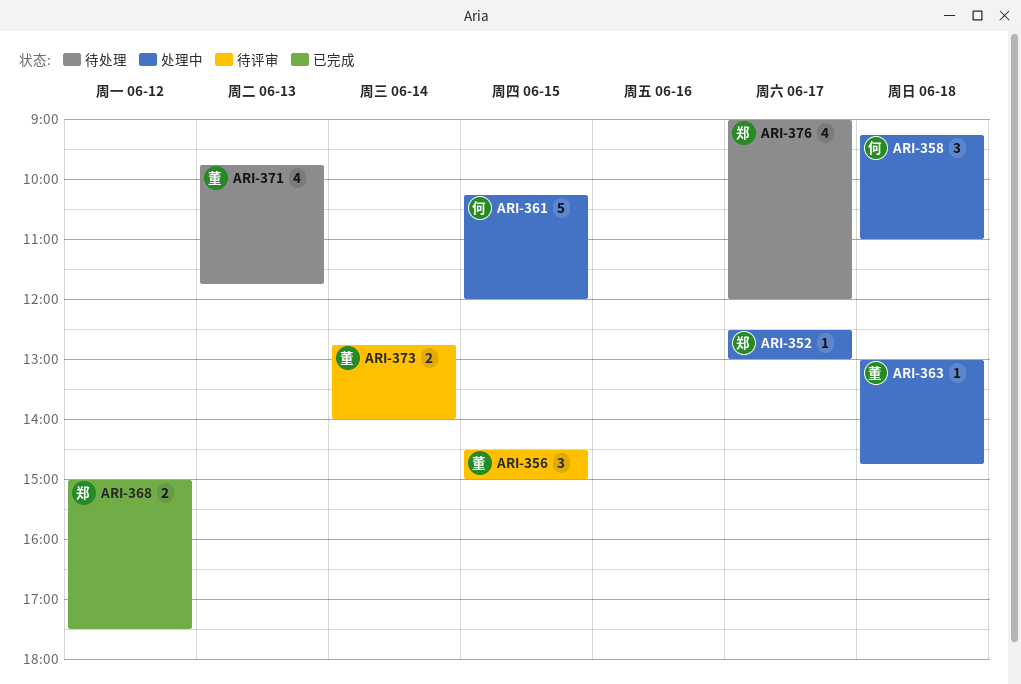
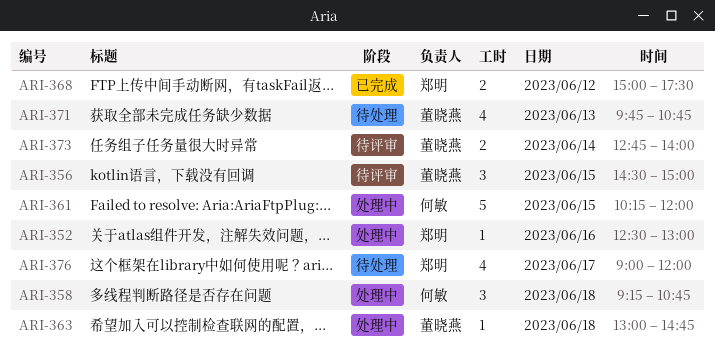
ARI-352, day: Jun 17 -> Jun 16
ARI-358, ends: 11:00 -> 10:45
ARI-371, ends: 11:45 -> 10:45

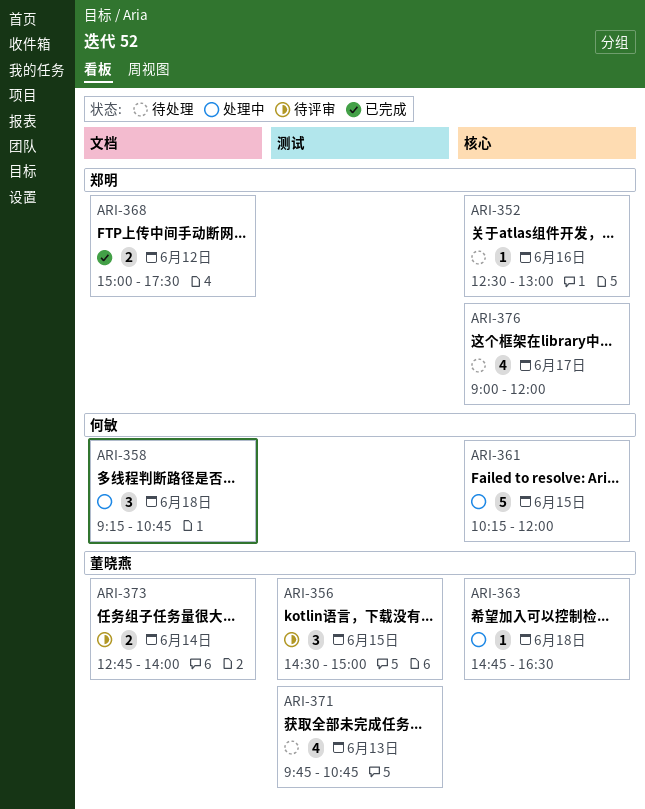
ARI-352, status: 处理中 -> 待处理
ARI-363, begins: 13:00 -> 14:45
ARI-363, ends: 14:45 -> 16:30

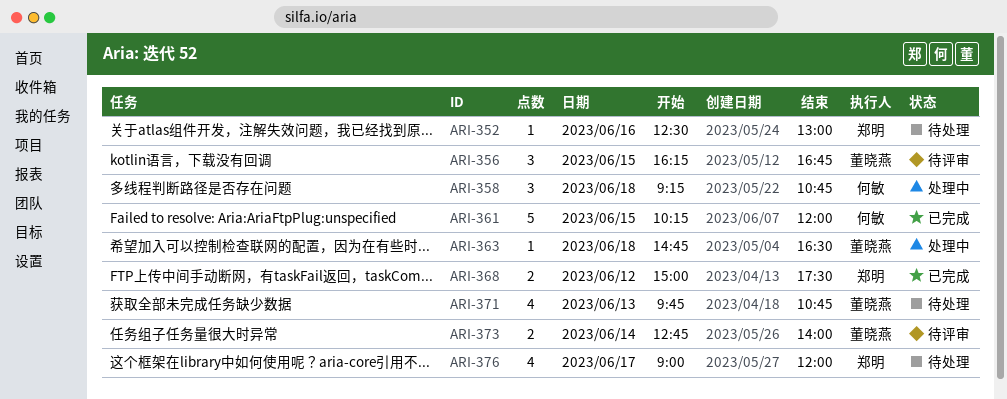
ARI-356, begins: 14:30 -> 16:15
ARI-356, ends: 15:00 -> 16:45
ARI-361, status: 处理中 -> 已完成

